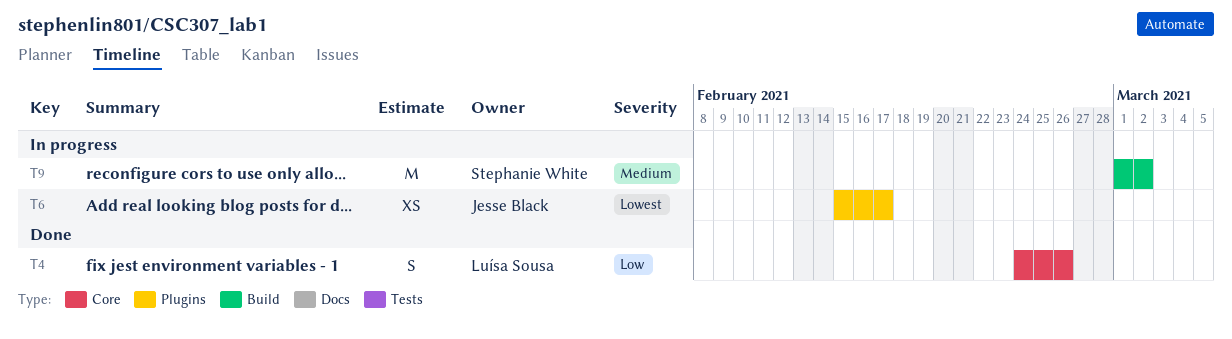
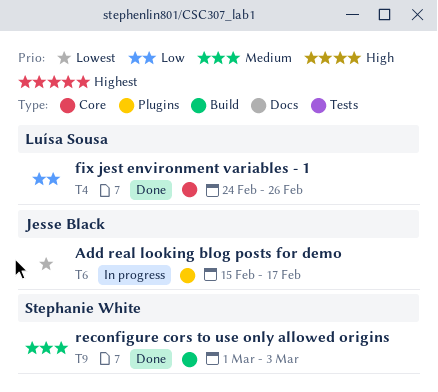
T9, status: In progress -> Done
T9, due: Mar 2 -> Mar 3

